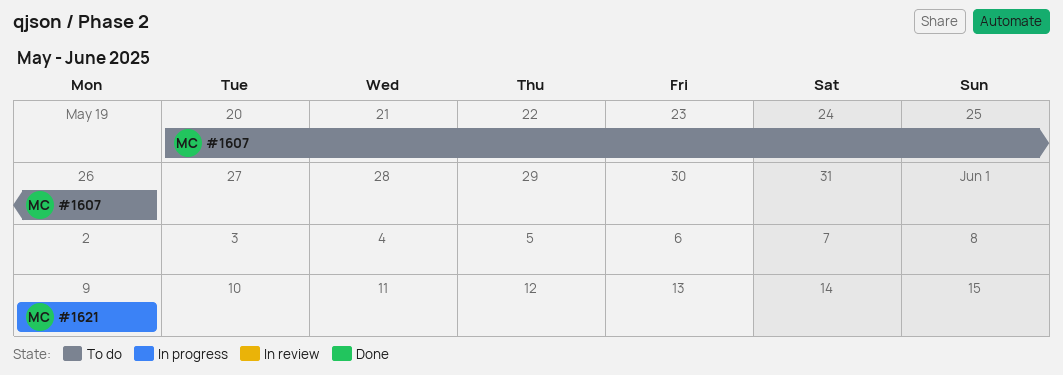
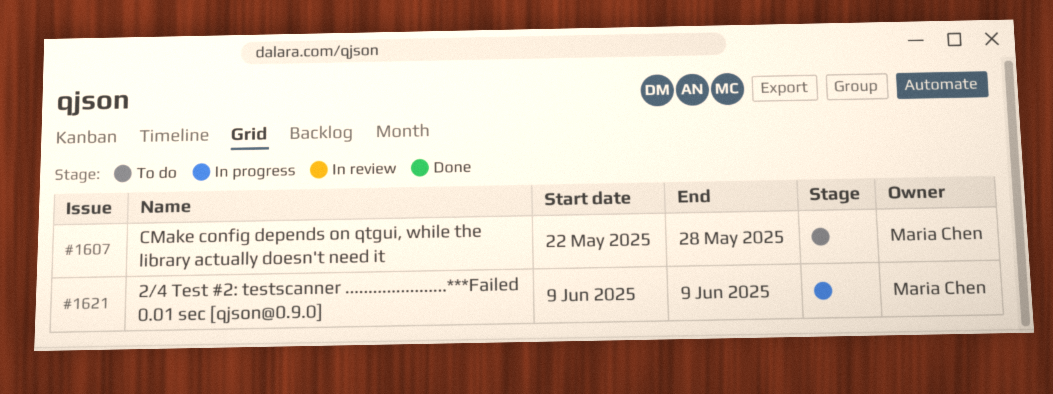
#1607, start: May 20 -> May 22
#1607, due: May 26 -> May 28

